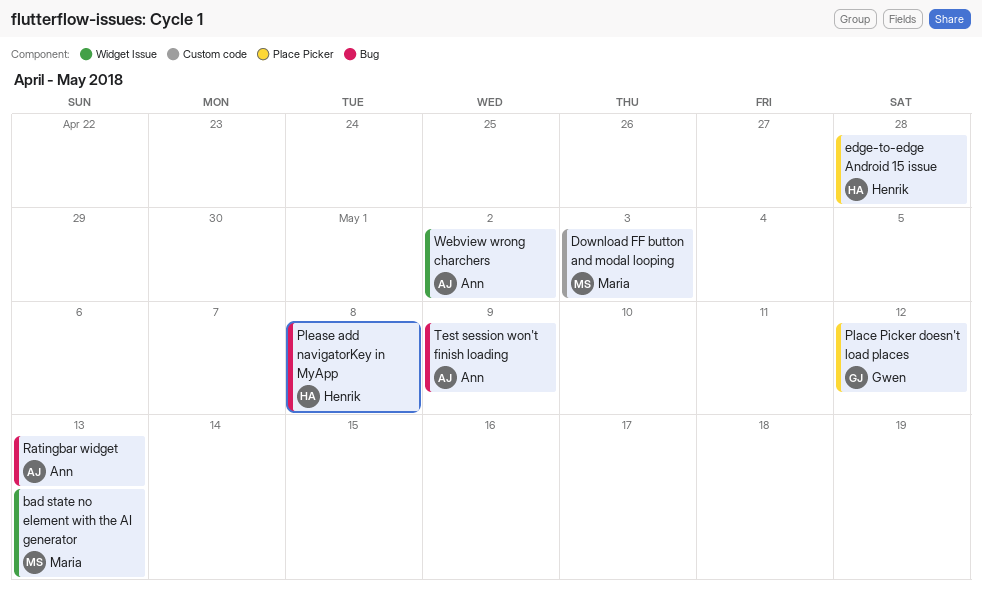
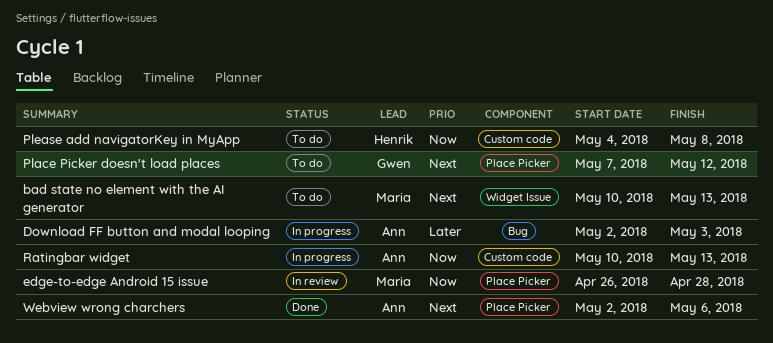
Download FF button and modal looping, owner: Maria -> Ann
Download FF button and modal looping, label: Custom code -> Bug
edge-to-edge Android 15 issue, owner: Henrik -> Maria
Please add navigatorKey in MyApp, label: Bug -> Custom code
Ratingbar widget, label: Bug -> Custom code
Test session won't finish loading: present -> none
Webview wrong charchers, label: Widget Issue -> Place Picker
Webview wrong charchers, due: May 2 -> May 6

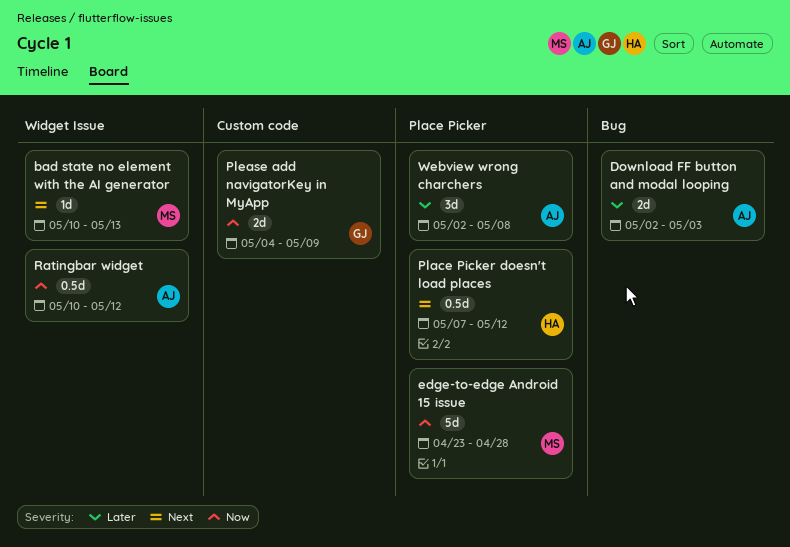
edge-to-edge Android 15 issue, start: Apr 26 -> Apr 23
Place Picker doesn't load places, owner: Gwen -> Henrik
Please add navigatorKey in MyApp, owner: Henrik -> Gwen
Please add navigatorKey in MyApp, due: May 8 -> May 9
Ratingbar widget, label: Custom code -> Widget Issue
Ratingbar widget, due: May 13 -> May 12
Webview wrong charchers, priority: Next -> Later
Webview wrong charchers, due: May 6 -> May 8

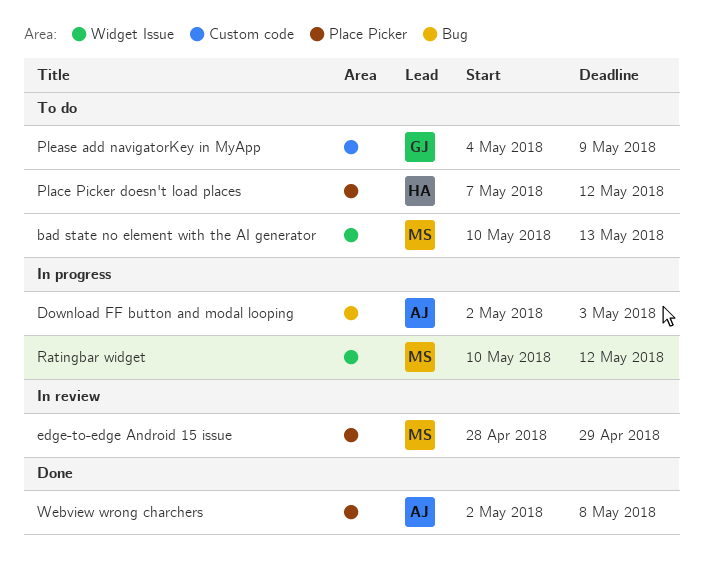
edge-to-edge Android 15 issue, start: Apr 23 -> Apr 28
edge-to-edge Android 15 issue, due: Apr 28 -> Apr 29
Ratingbar widget, owner: AJ -> MS

